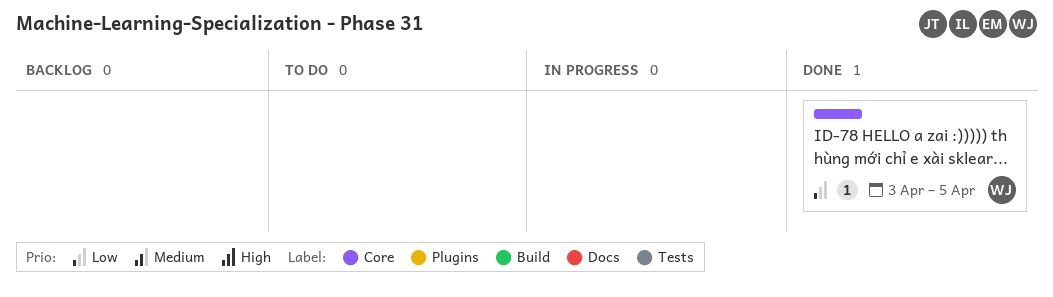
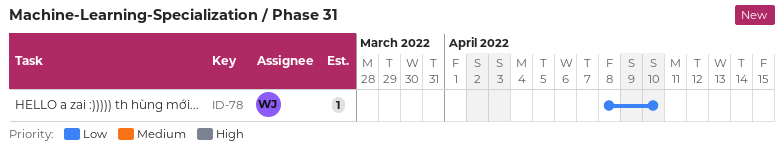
ID-78, start: Apr 3 -> Apr 8
ID-78, due: Apr 5 -> Apr 10

